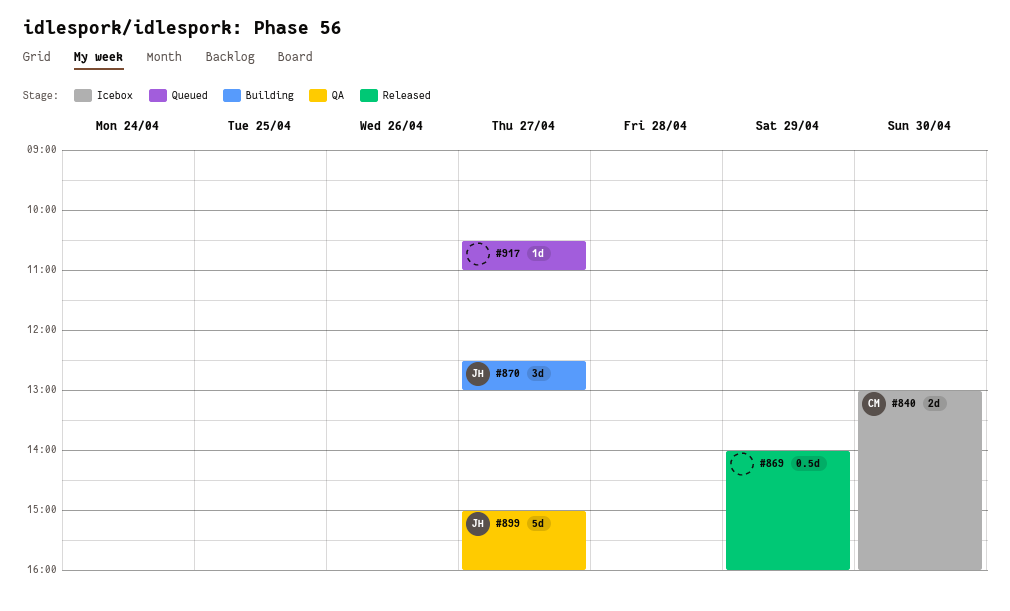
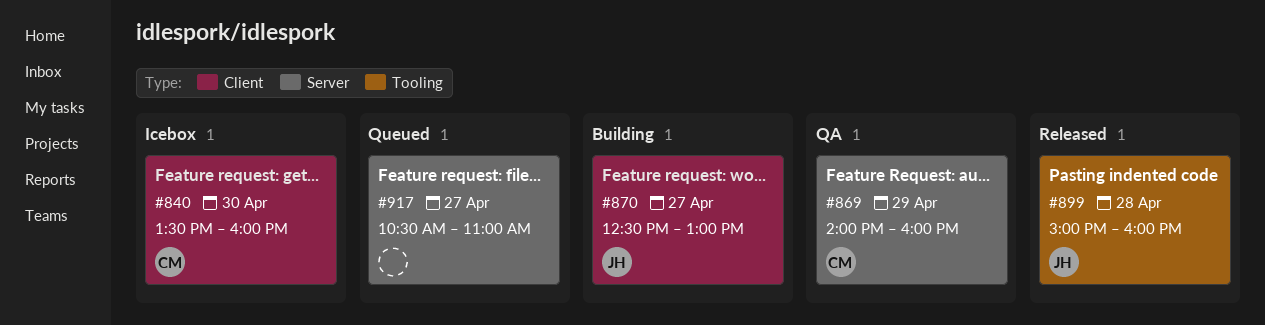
#840, begins: 13:00 -> 13:30
#869, status: Released -> QA
#869, owner: none -> CM
#899, status: QA -> Released
#899, day: Apr 27 -> Apr 28

